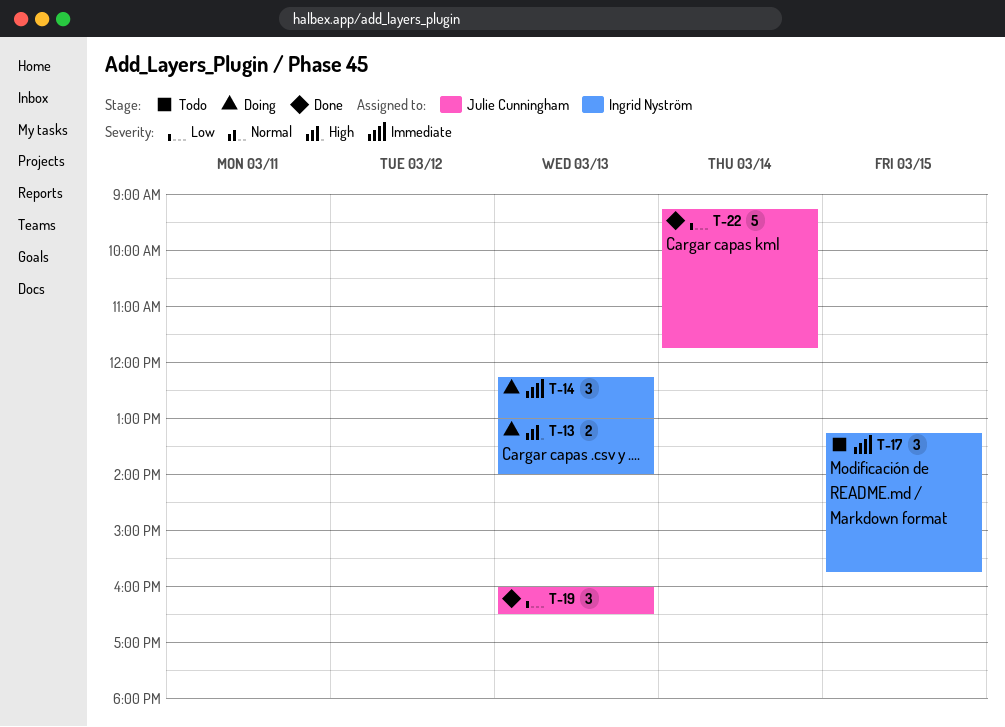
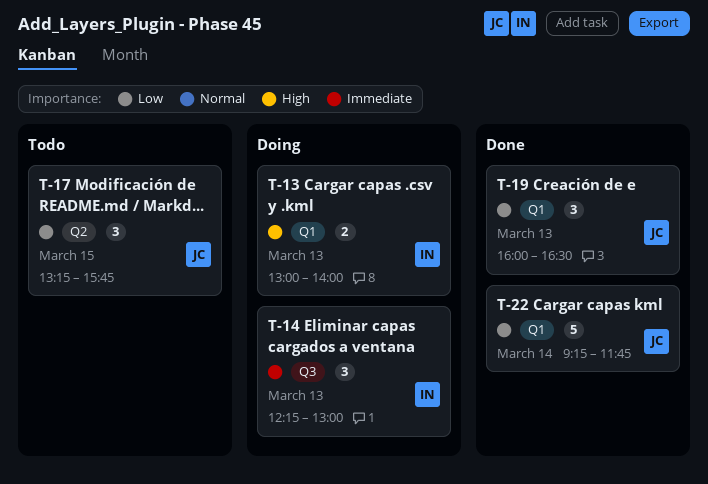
T-17, owner: Ingrid Nyström -> Julie Cunningham
T-17, priority: Immediate -> Low

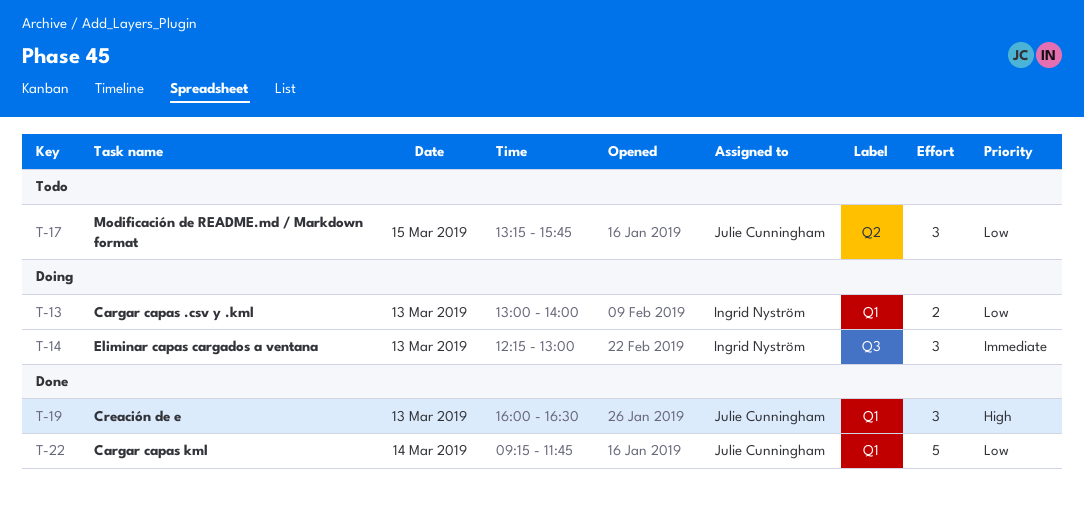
T-13, priority: High -> Low
T-19, priority: Low -> High

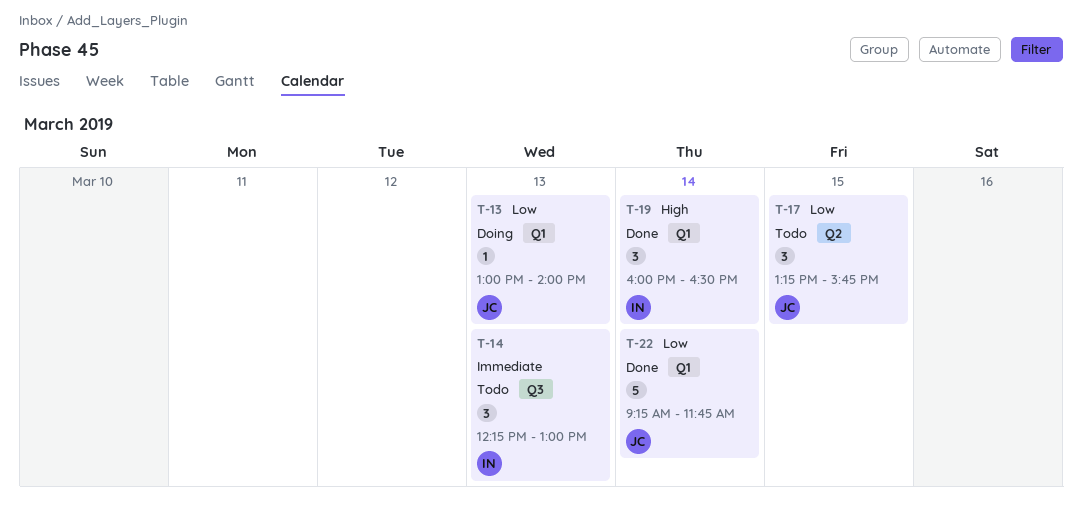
T-13, owner: Ingrid Nyström -> Julie Cunningham
T-13, estimate: 2 -> 1
T-14, status: Doing -> Todo
T-19, owner: Julie Cunningham -> Ingrid Nyström
T-19, day: Mar 13 -> Mar 14

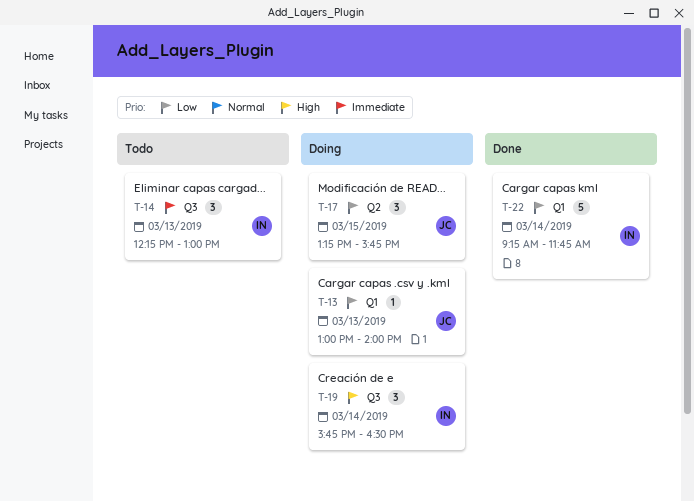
T-17, status: Todo -> Doing
T-19, status: Done -> Doing
T-19, label: Q1 -> Q3
T-19, begins: 16:00 -> 15:45
T-22, owner: JC -> IN

